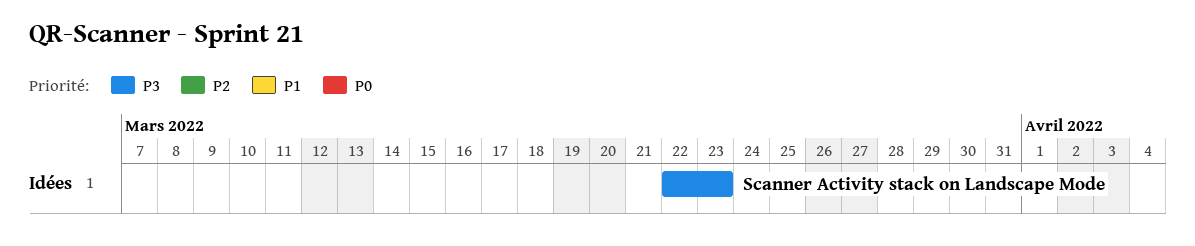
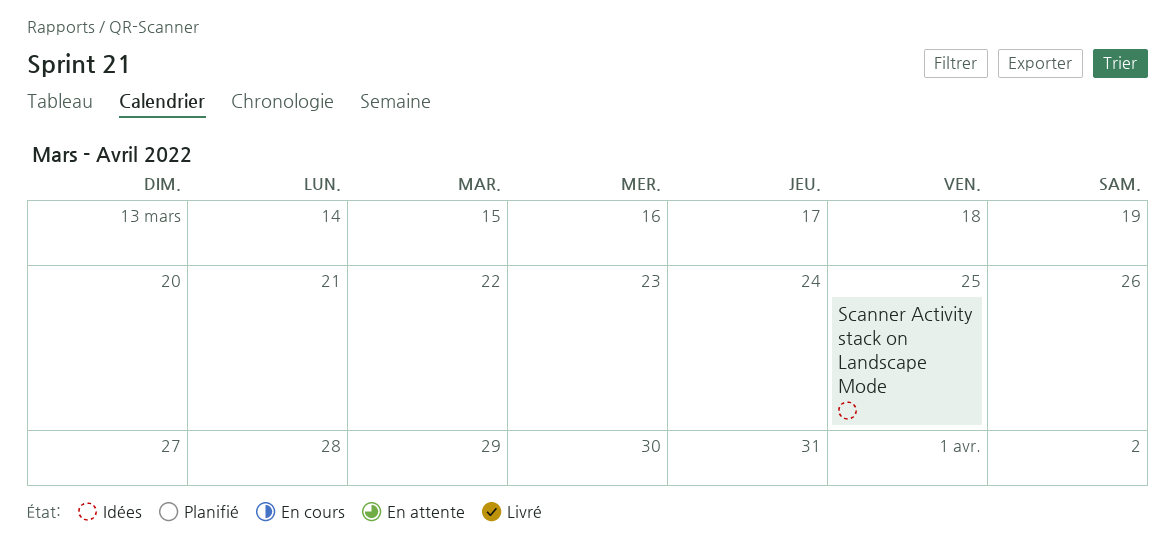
Scanner Activity stack on Landscape Mode, due: Mar 23 -> Mar 25

